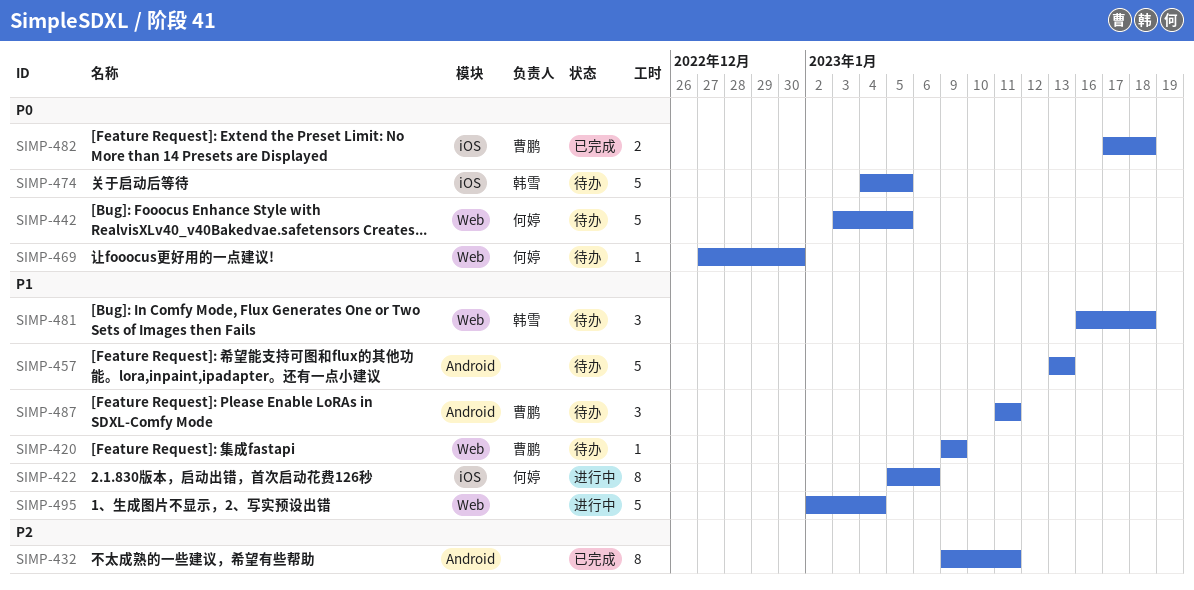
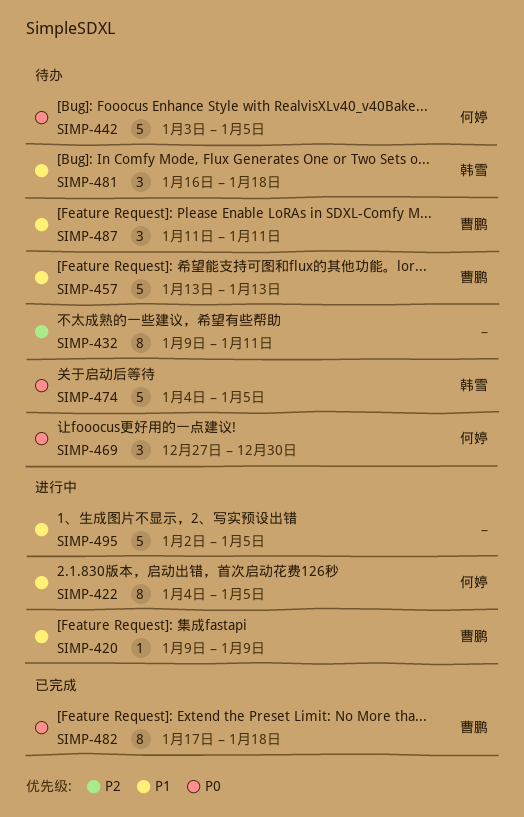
SIMP-420, status: 待办 -> 进行中
SIMP-422, start: Jan 5 -> Jan 4
SIMP-422, due: Jan 6 -> Jan 5
SIMP-432, status: 已完成 -> 待办
SIMP-457, owner: none -> 曹鹏
SIMP-469, estimate: 1 -> 3
SIMP-482, estimate: 2 -> 8
SIMP-495, due: Jan 4 -> Jan 5

